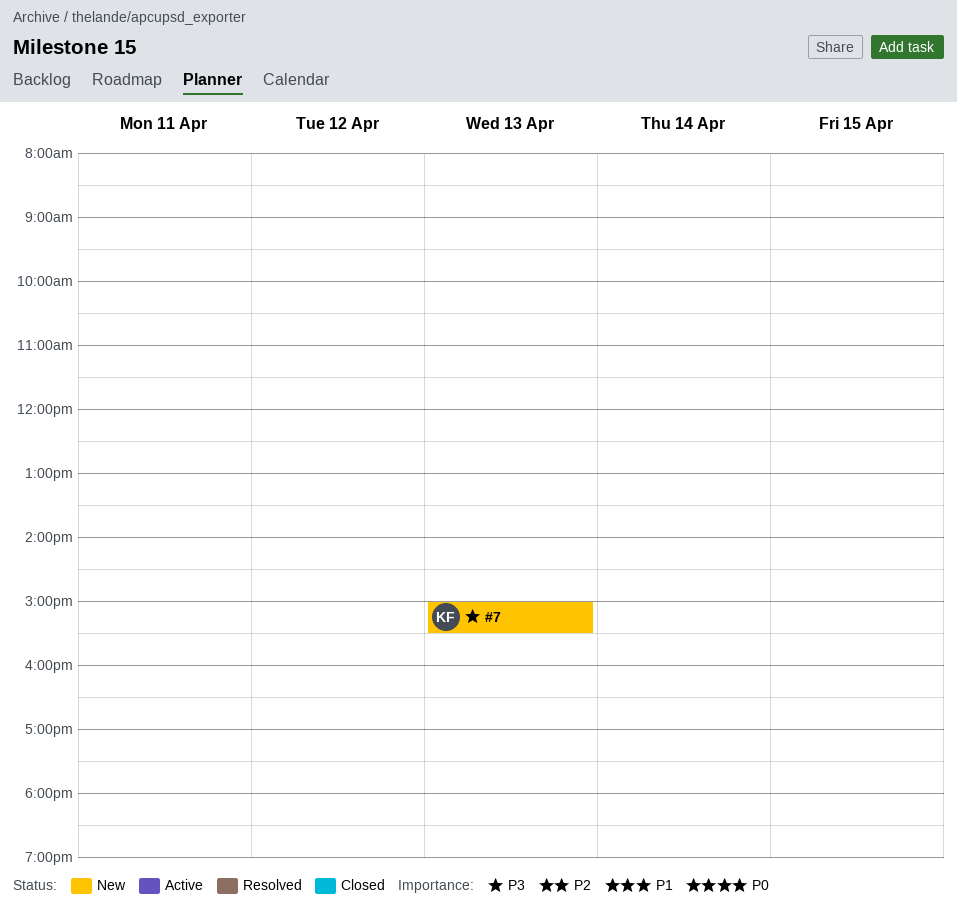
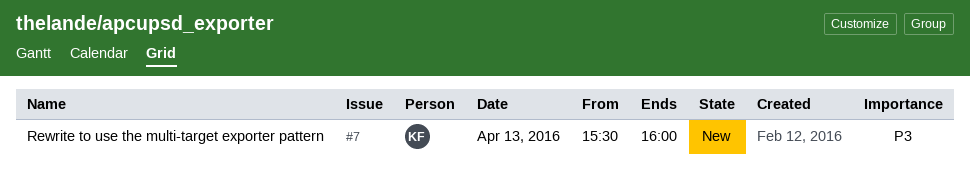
#7, begins: 15:00 -> 15:30
#7, ends: 15:30 -> 16:00

